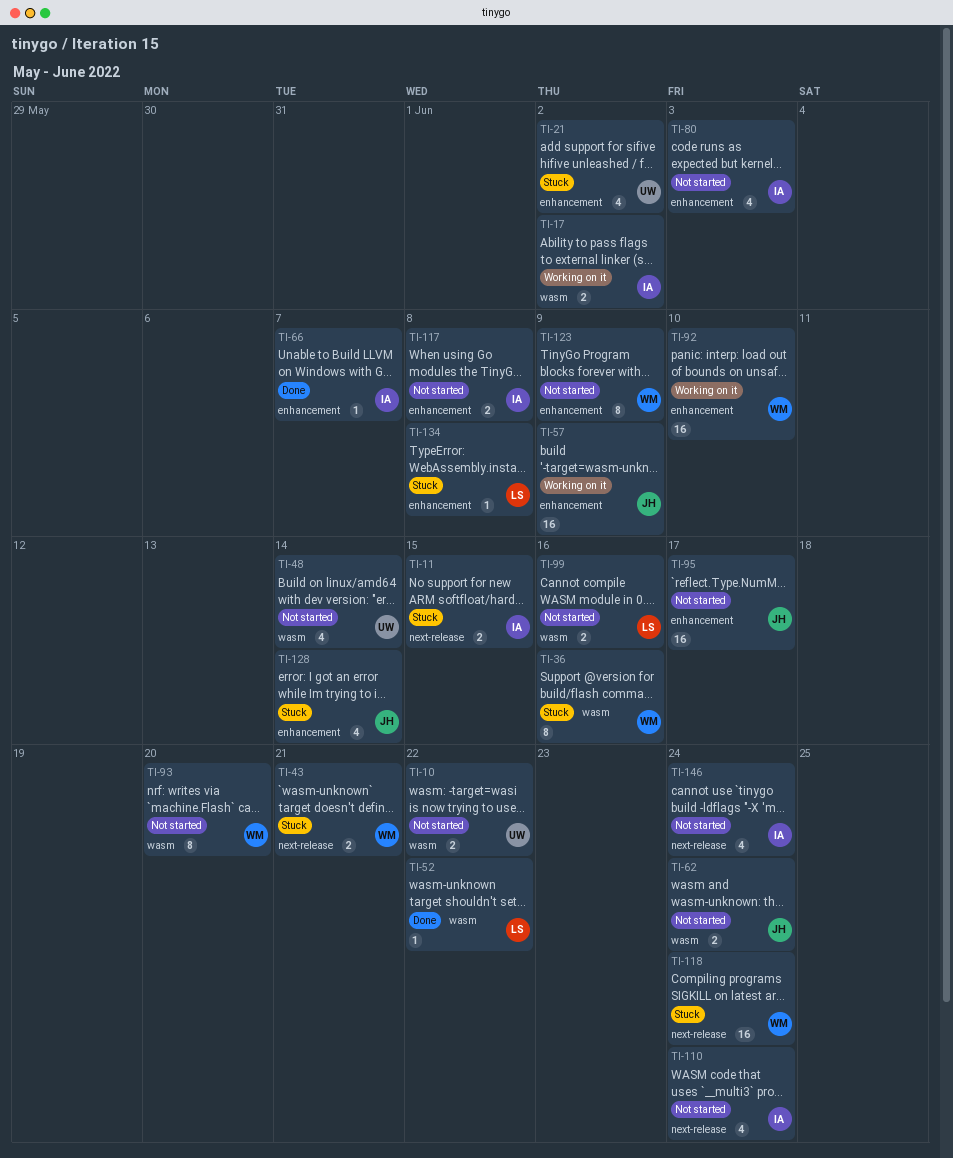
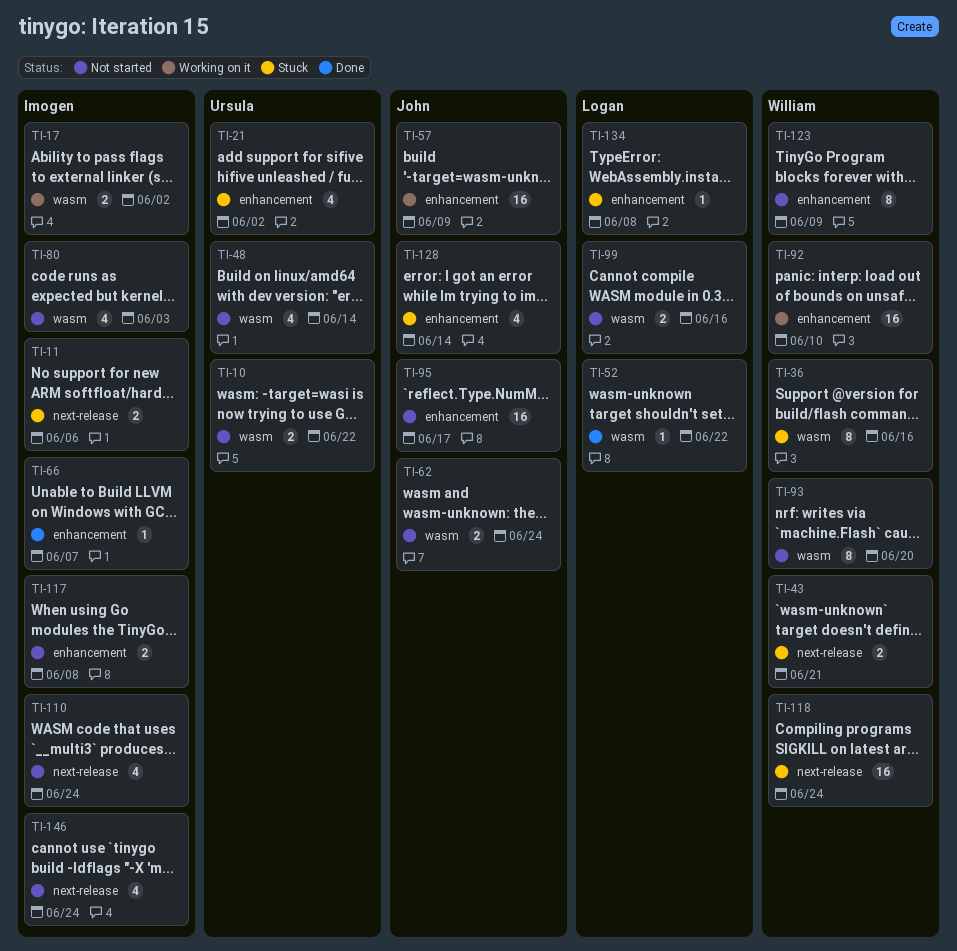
TI-11, due: Jun 15 -> Jun 6
TI-80, label: enhancement -> wasm

